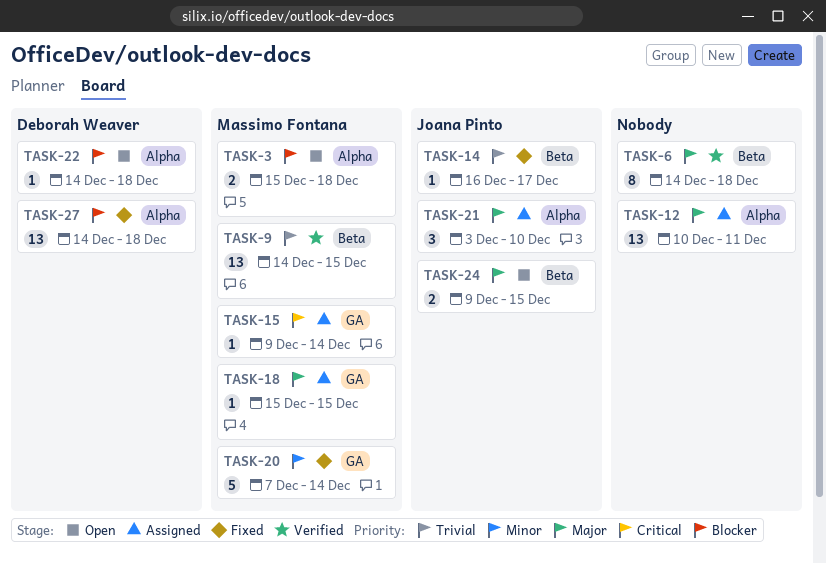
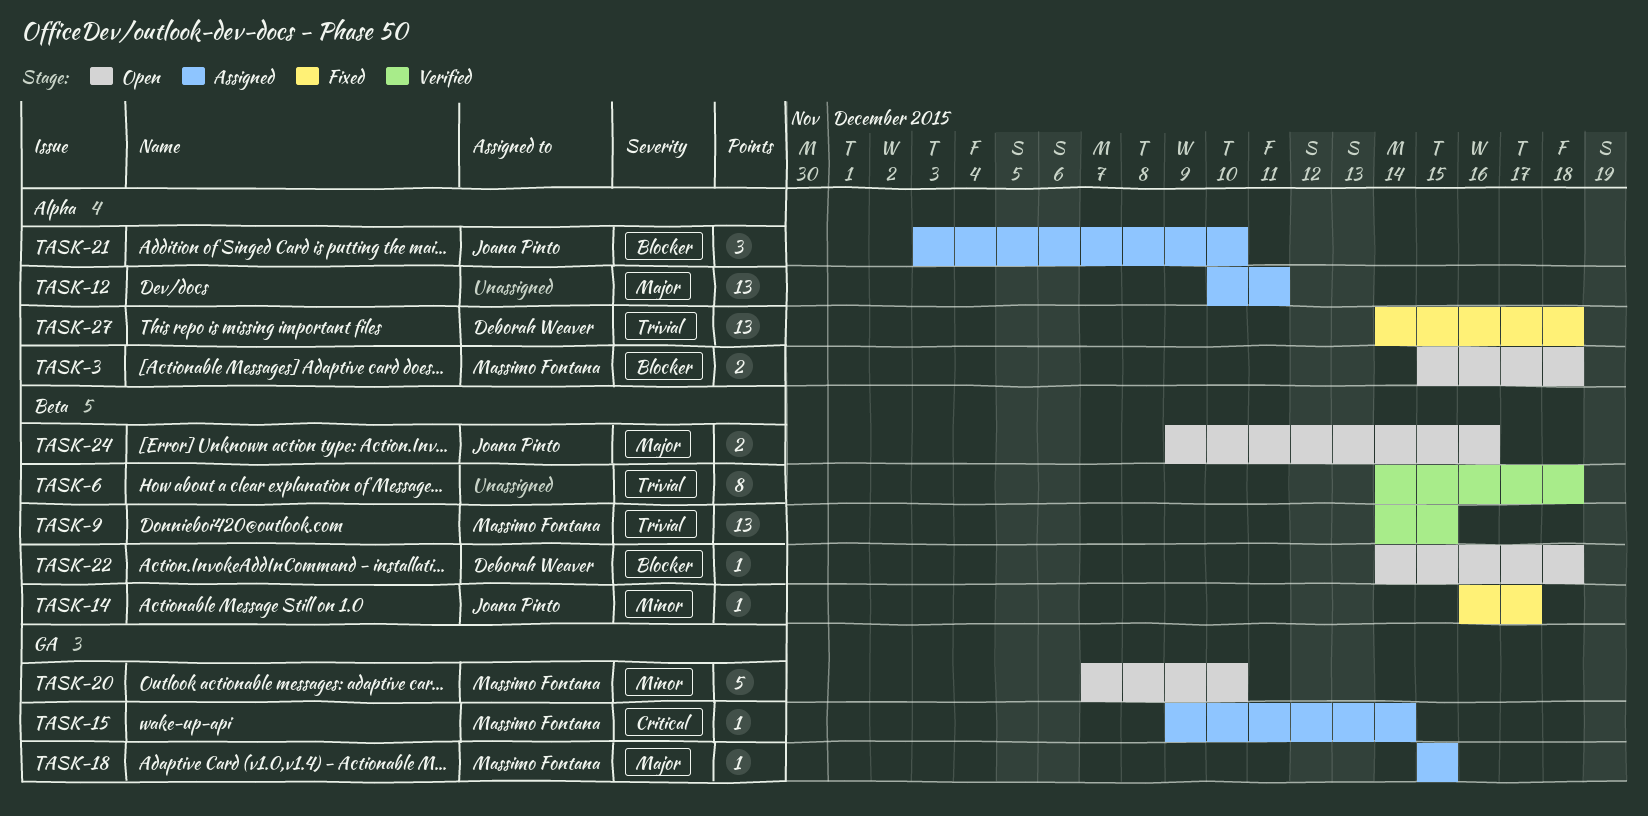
TASK-6, priority: Major -> Trivial
TASK-14, priority: Trivial -> Minor
TASK-20, status: Fixed -> Open
TASK-20, due: Dec 14 -> Dec 10
TASK-21, priority: Major -> Blocker
TASK-22, label: Alpha -> Beta
TASK-24, due: Dec 15 -> Dec 16
TASK-27, priority: Blocker -> Trivial

